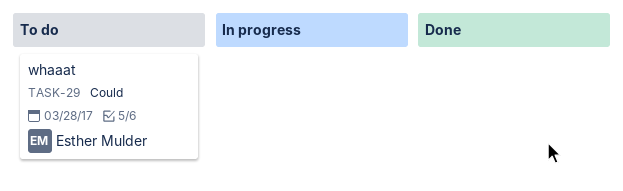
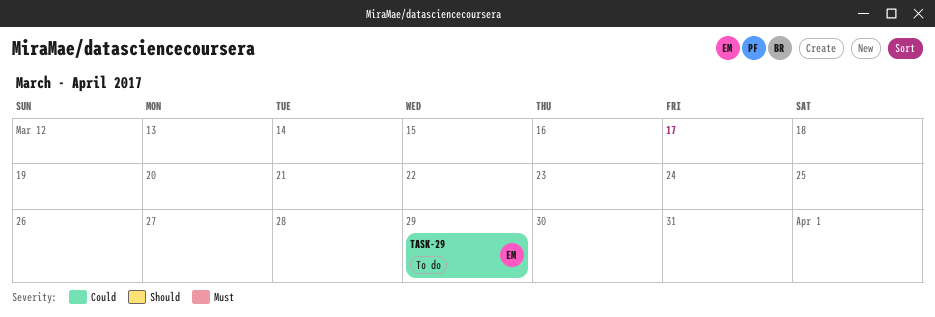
TASK-29, due: Mar 28 -> Mar 29

